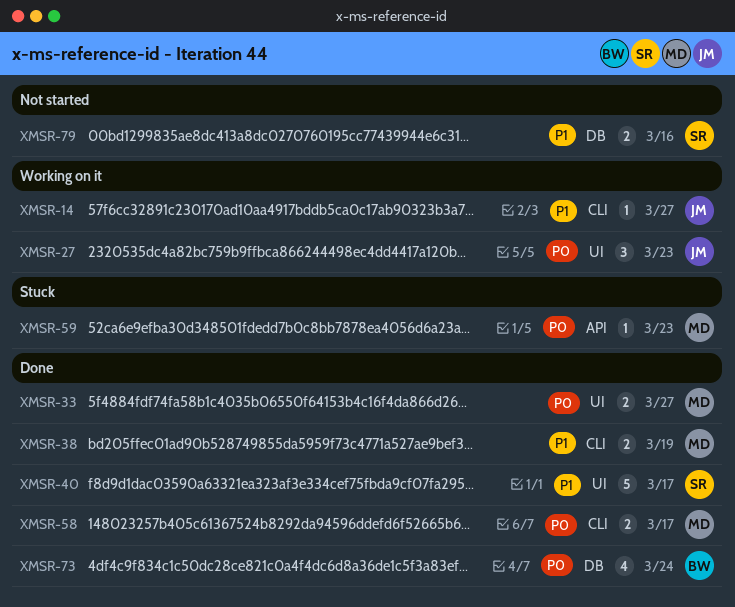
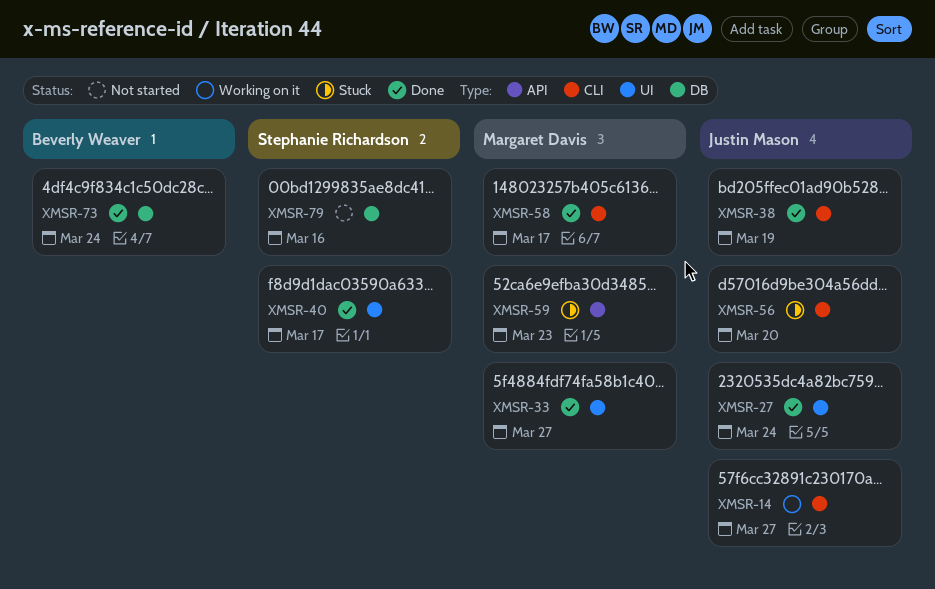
XMSR-27, status: Working on it -> Done
XMSR-27, due: Mar 23 -> Mar 24
XMSR-38, owner: Margaret Davis -> Justin Mason
XMSR-56: none -> present

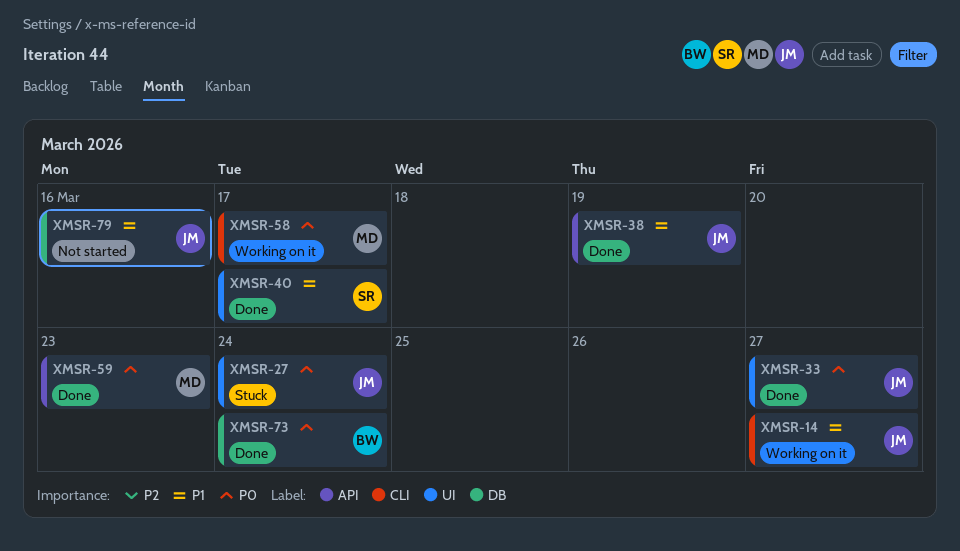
XMSR-27, status: Done -> Stuck
XMSR-33, owner: Margaret Davis -> Justin Mason
XMSR-38, label: CLI -> API
XMSR-56: present -> none
XMSR-58, status: Done -> Working on it
XMSR-59, status: Stuck -> Done
XMSR-79, owner: Stephanie Richardson -> Justin Mason

